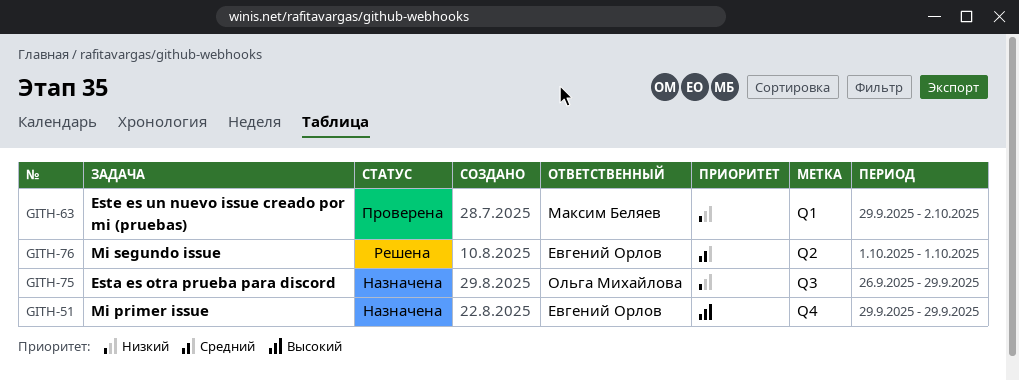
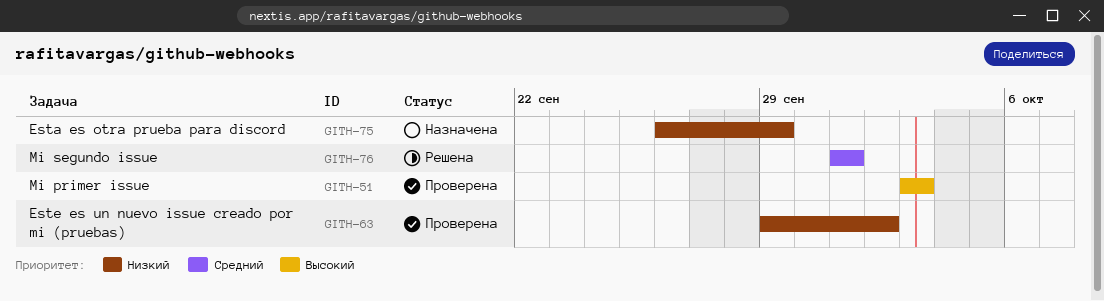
GITH-51, status: Назначена -> Проверена
GITH-51, start: Sep 29 -> Oct 3
GITH-51, due: Sep 29 -> Oct 3

